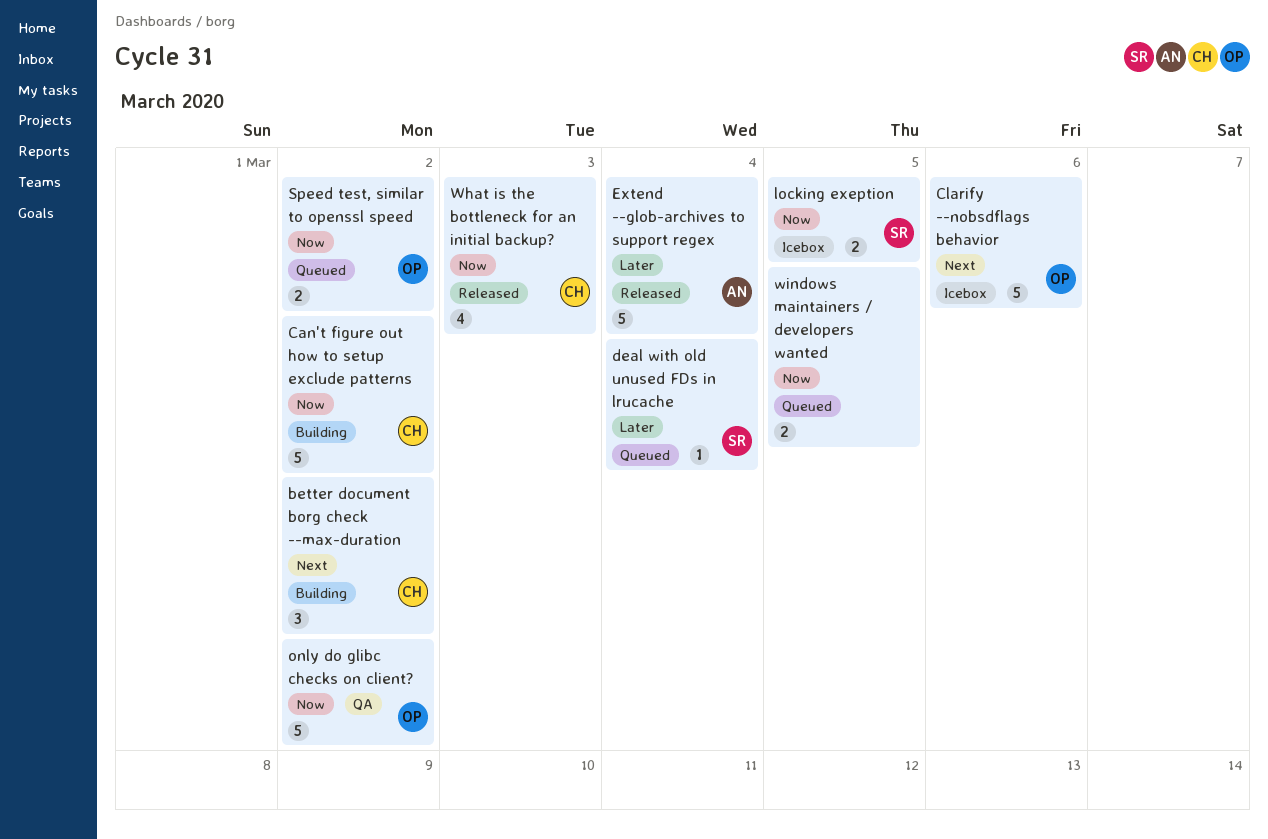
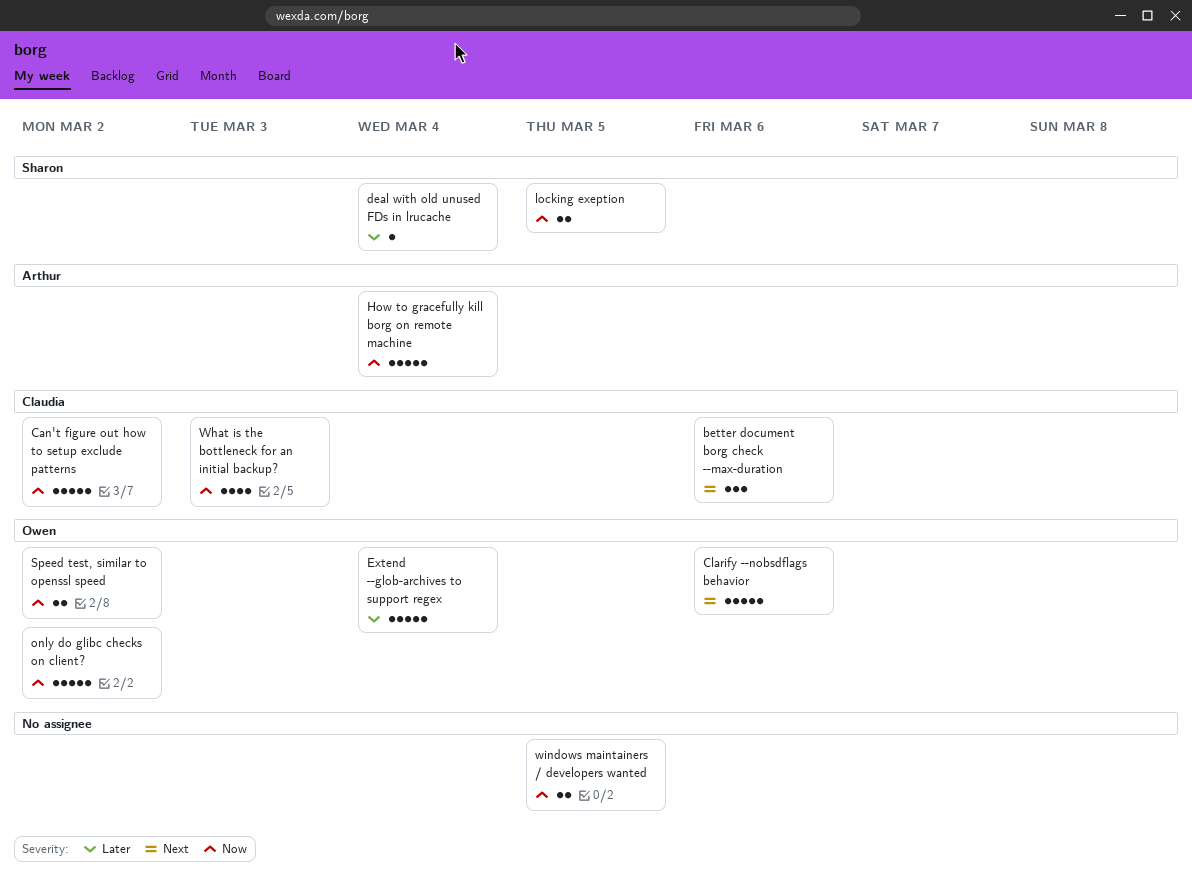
better document borg check --max-duration, due: Mar 2 -> Mar 6
Extend --glob-archives to support regex, owner: Arthur -> Owen
How to gracefully kill borg on remote machine: none -> present

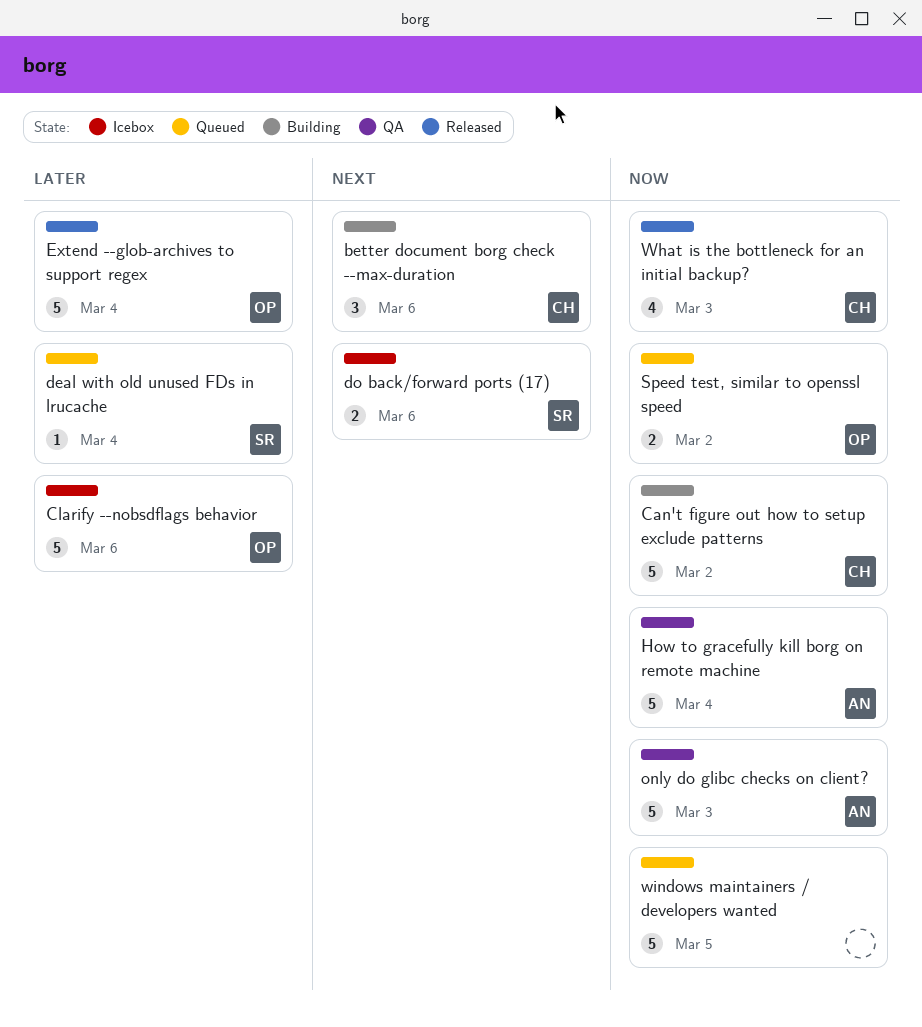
Clarify --nobsdflags behavior, priority: Next -> Later
do back/forward ports (17): none -> present
locking exeption: present -> none
only do glibc checks on client?, owner: Owen -> Arthur
only do glibc checks on client?, due: Mar 2 -> Mar 3
windows maintainers / developers wanted, estimate: 2 -> 5

